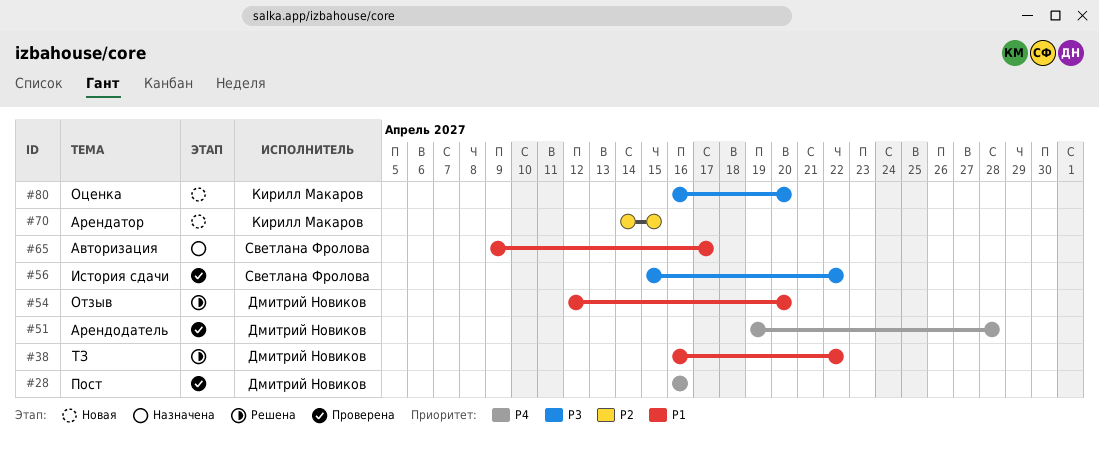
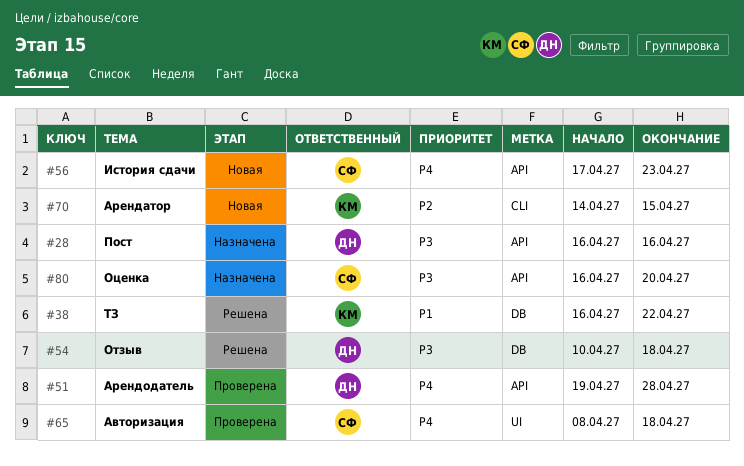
#28, status: Проверена -> Назначена
#28, priority: P4 -> P3
#38, owner: Дмитрий Новиков -> Кирилл Макаров
#54, priority: P1 -> P3
#54, start: Apr 12 -> Apr 10
#54, due: Apr 20 -> Apr 18
#56, status: Проверена -> Новая
#56, priority: P3 -> P4
#56, start: Apr 15 -> Apr 17
#56, due: Apr 22 -> Apr 23
#65, status: Назначена -> Проверена
#65, priority: P1 -> P4
#65, start: Apr 9 -> Apr 8
#65, due: Apr 17 -> Apr 18
#80, status: Новая -> Назначена
#80, owner: Кирилл Макаров -> Светлана Фролова

